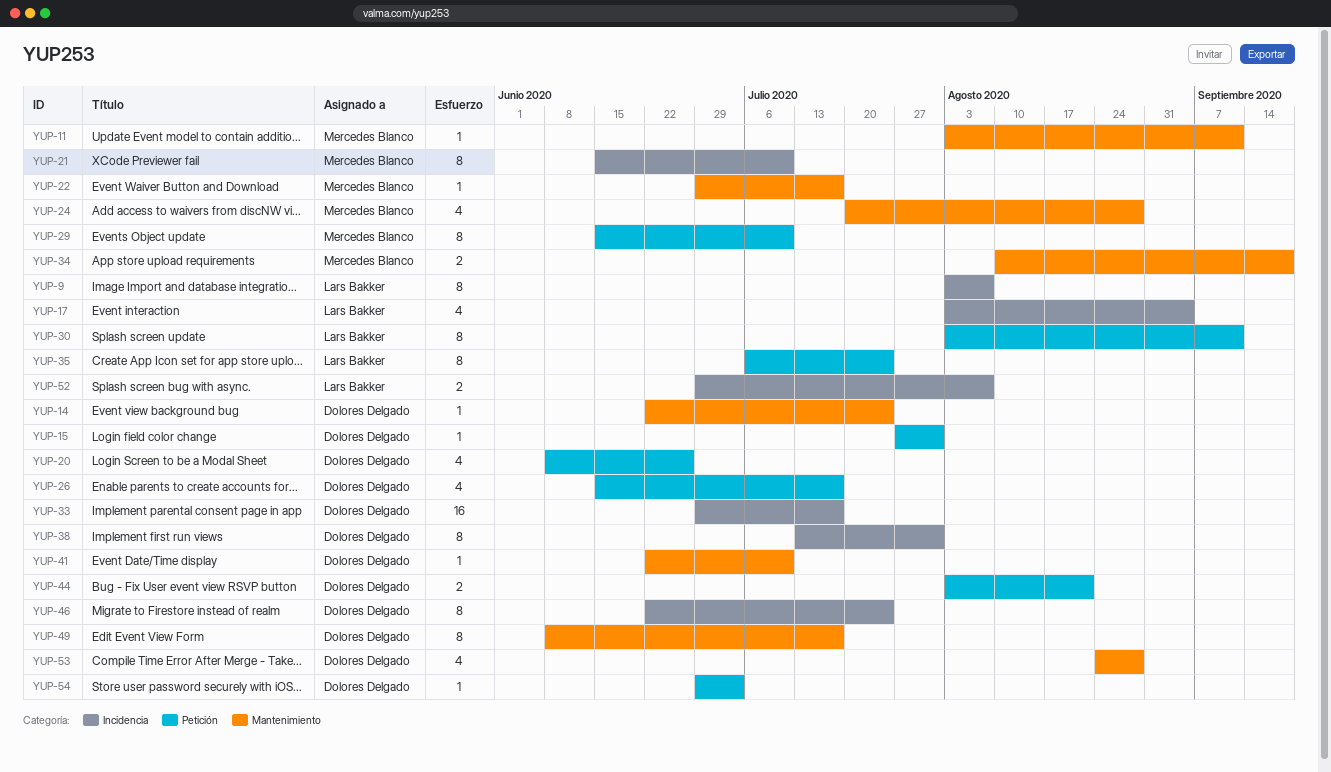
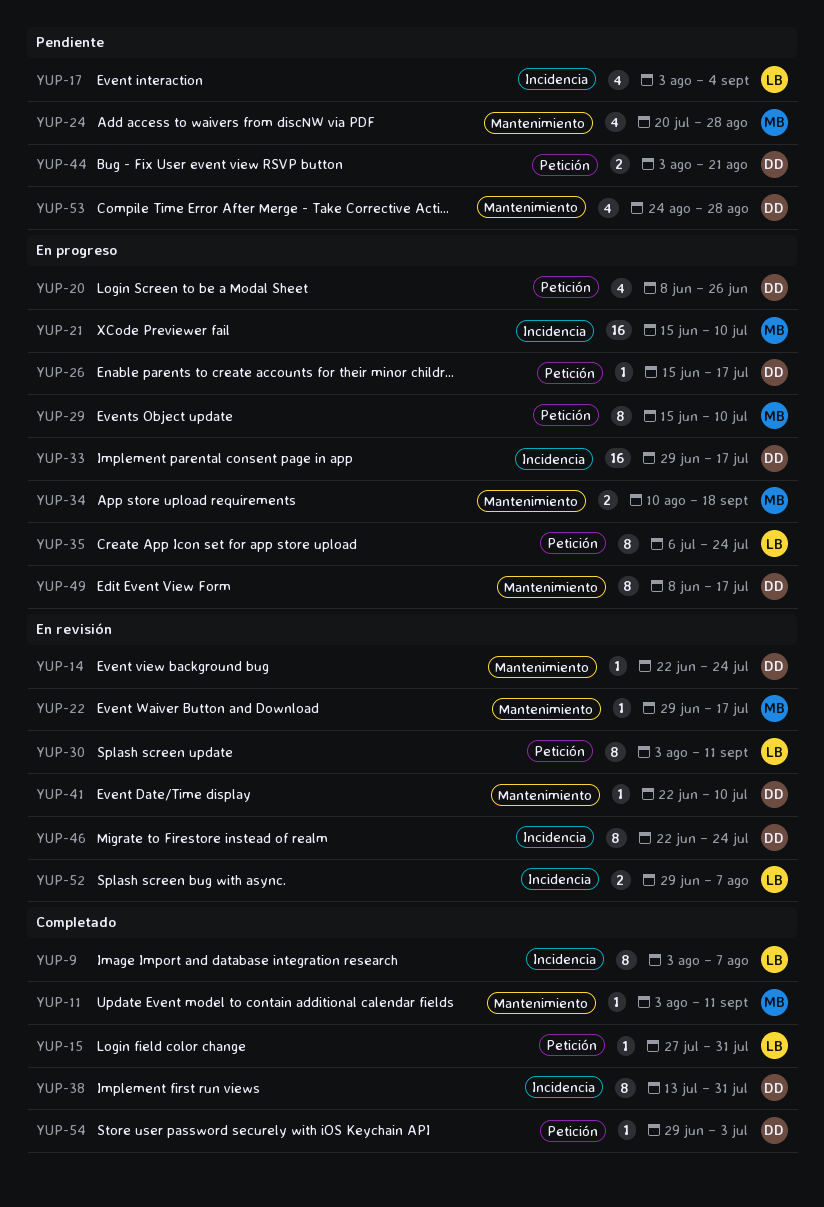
YUP-15, owner: Dolores Delgado -> Lars Bakker
YUP-21, estimate: 8 -> 16
YUP-26, estimate: 4 -> 1

